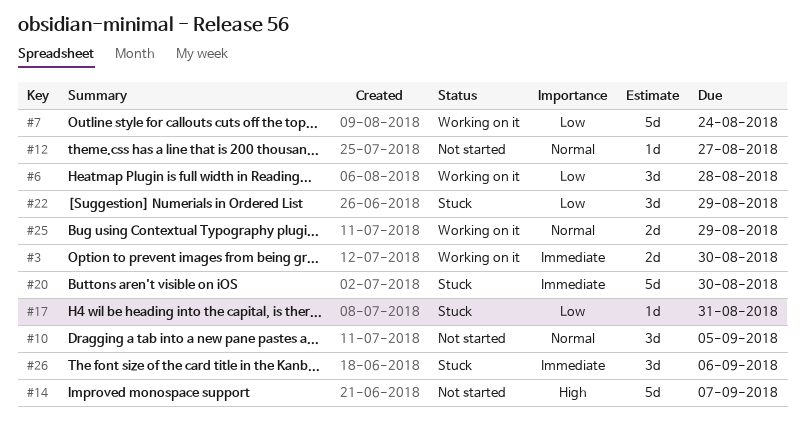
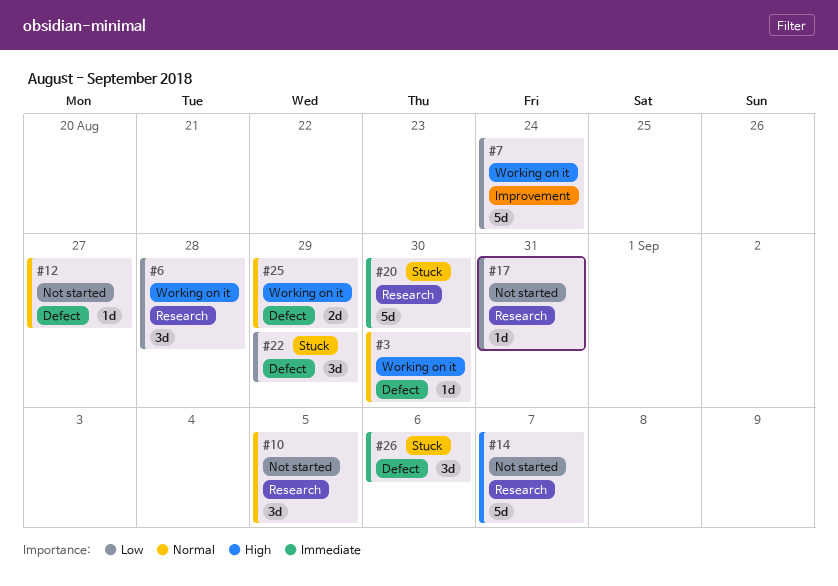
#3, priority: Immediate -> Normal
#3, estimate: 2d -> 1d
#17, status: Stuck -> Not started

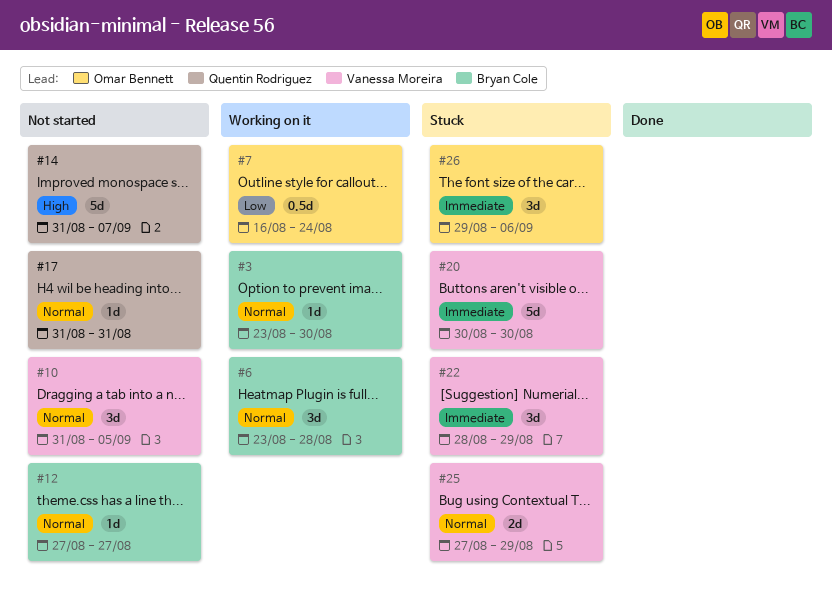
#6, priority: Low -> Normal
#7, estimate: 5d -> 0.5d
#17, priority: Low -> Normal
#22, priority: Low -> Immediate
#25, status: Working on it -> Stuck

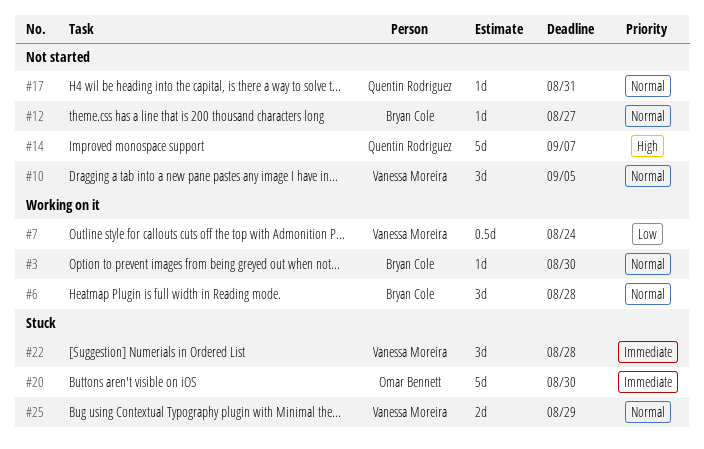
#7, owner: Omar Bennett -> Vanessa Moreira
#20, owner: Vanessa Moreira -> Omar Bennett
#22, due: Aug 29 -> Aug 28
#26: present -> none

